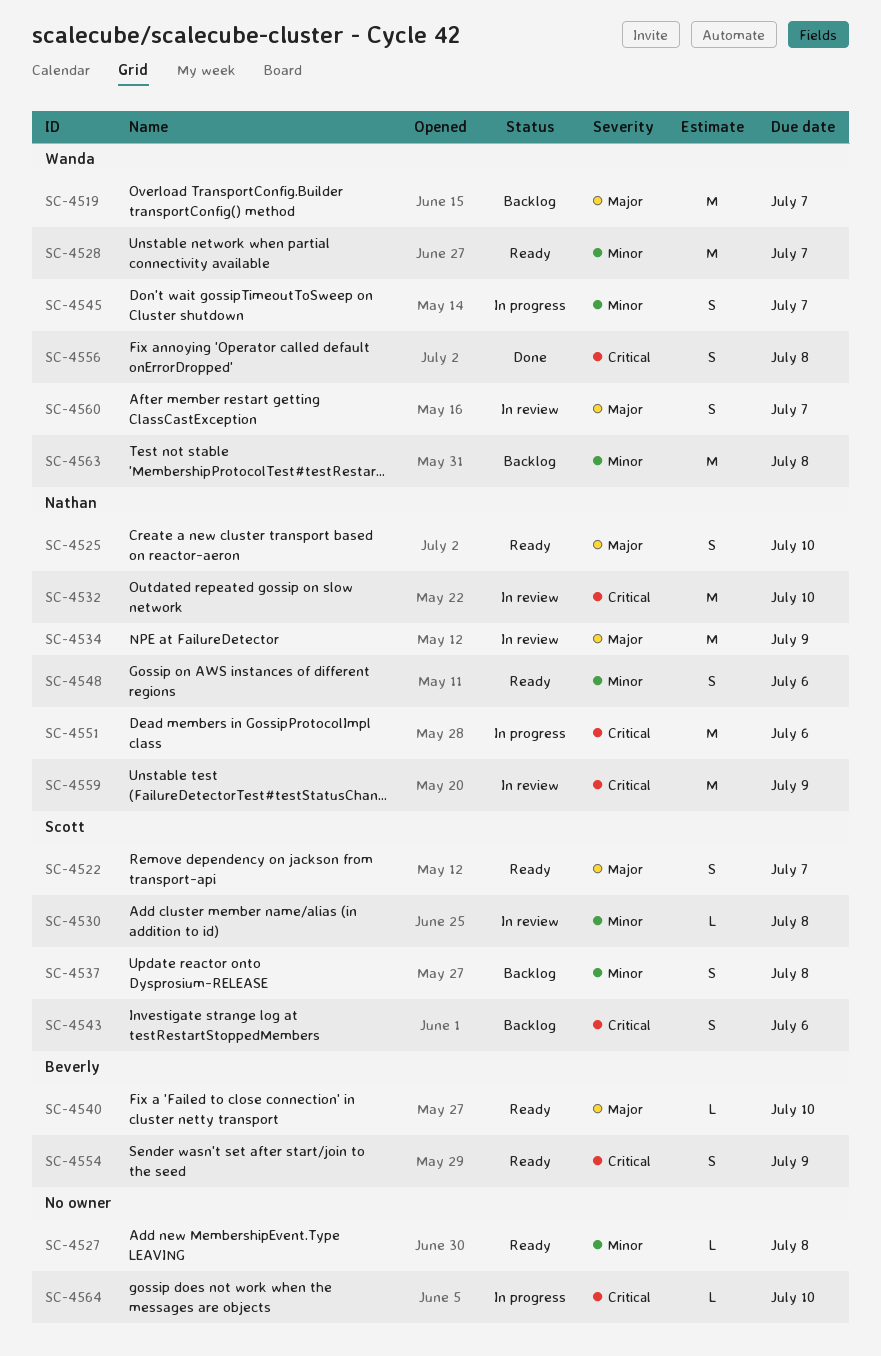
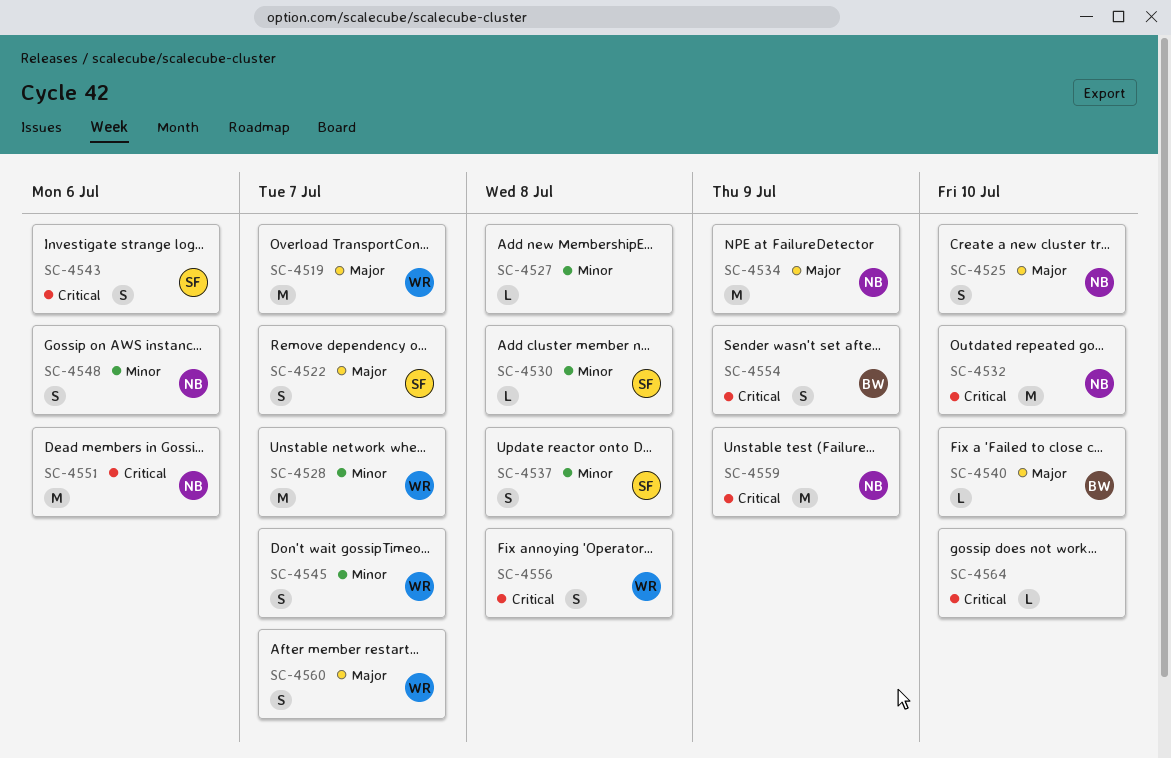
SC-4563: present -> none

